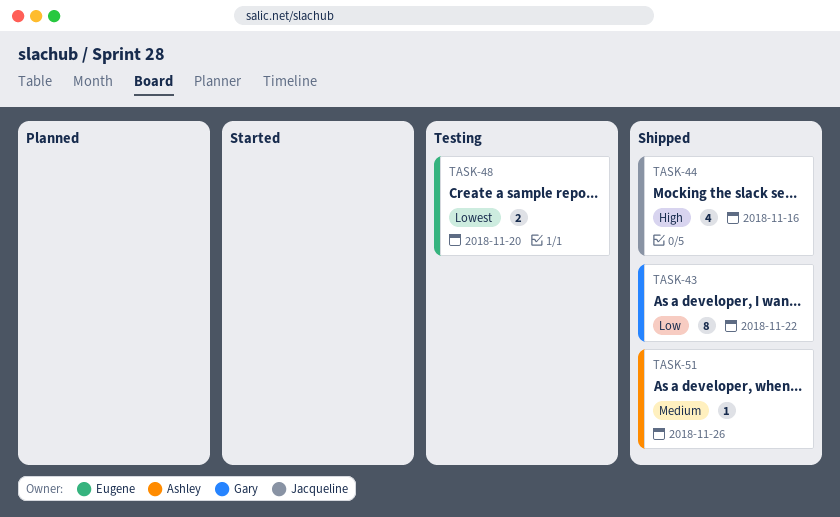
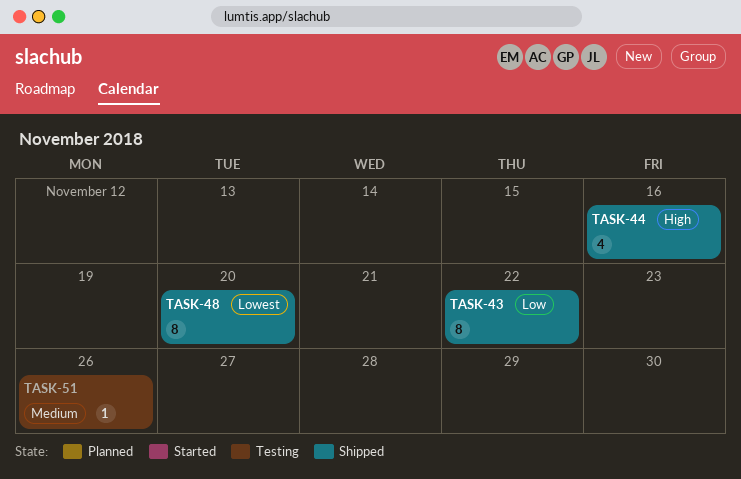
TASK-48, status: Testing -> Shipped
TASK-48, estimate: 2 -> 8
TASK-51, status: Shipped -> Testing

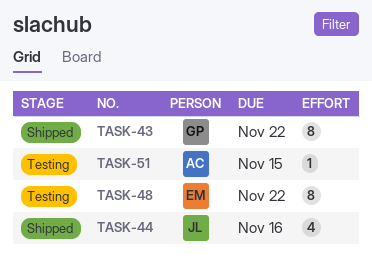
TASK-48, status: Shipped -> Testing
TASK-48, due: Nov 20 -> Nov 22
TASK-51, due: Nov 26 -> Nov 15

